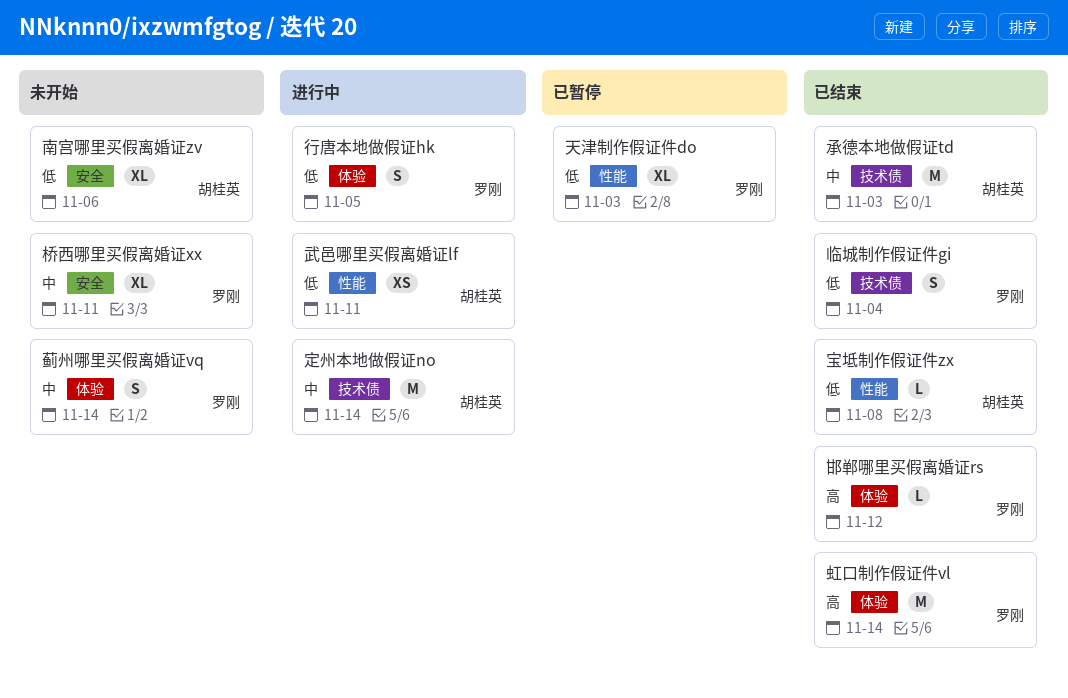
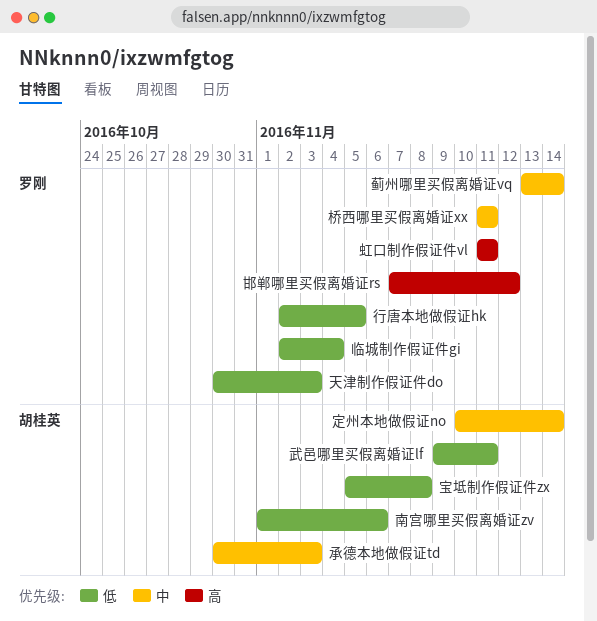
虹口制作假证件vl, due: Nov 14 -> Nov 11

